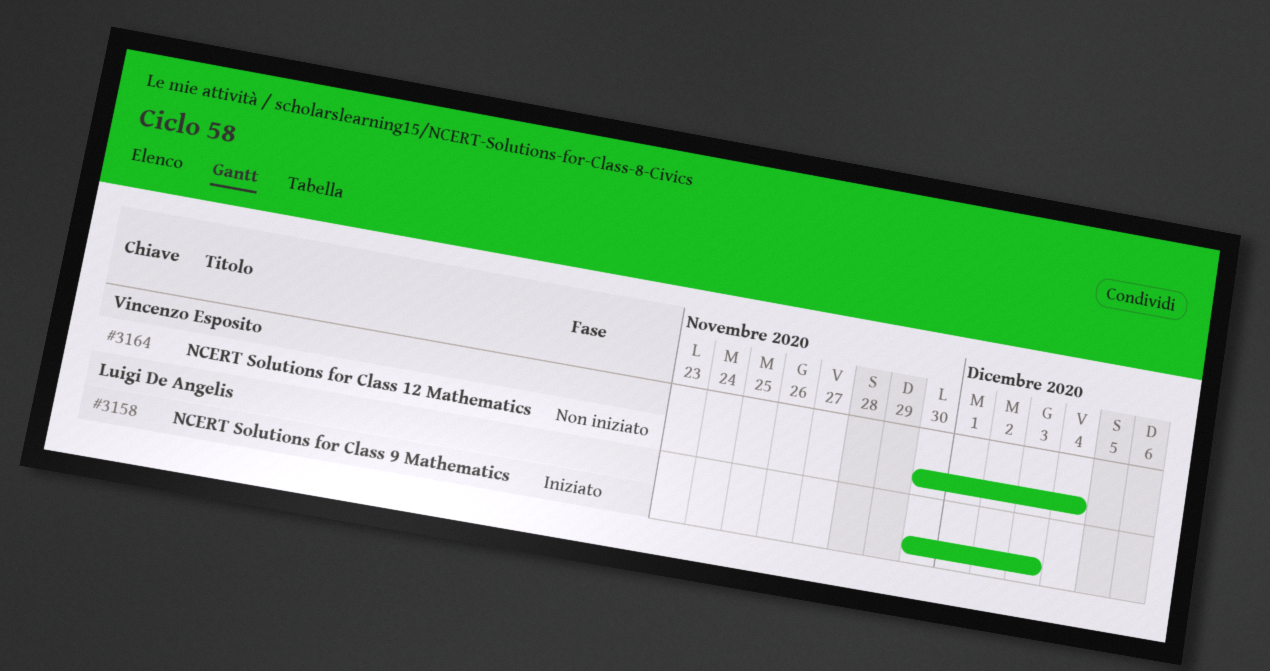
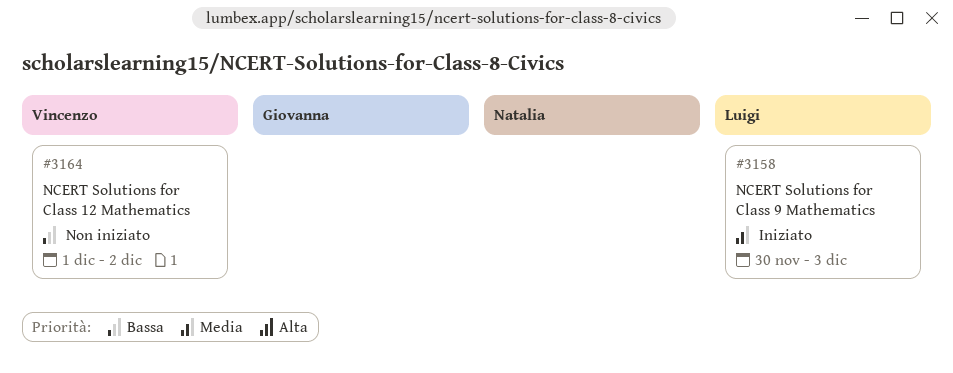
#3164, start: Nov 30 -> Dec 1
#3164, due: Dec 4 -> Dec 2

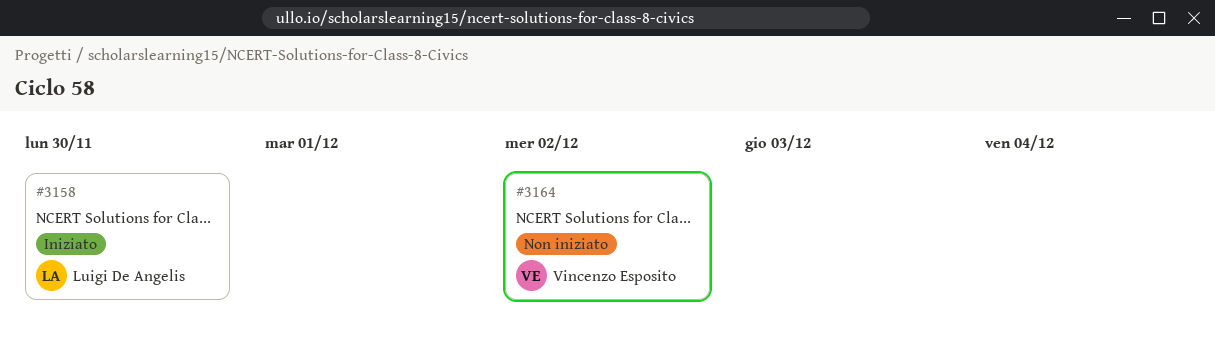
#3158, due: Dec 3 -> Nov 30

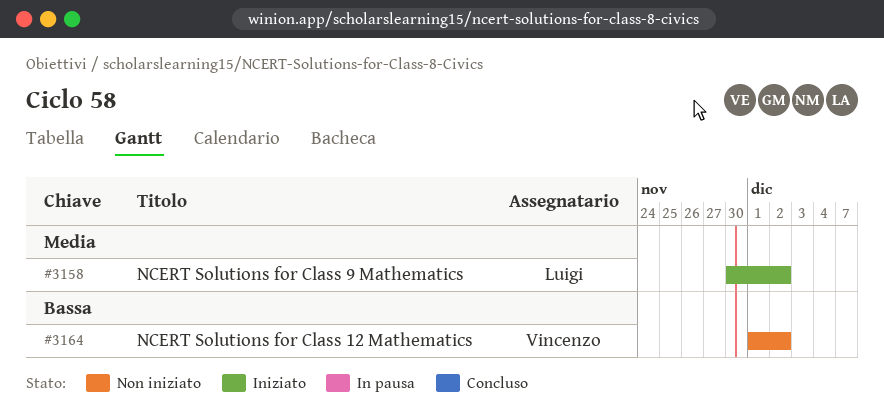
#3158, due: Nov 30 -> Dec 2

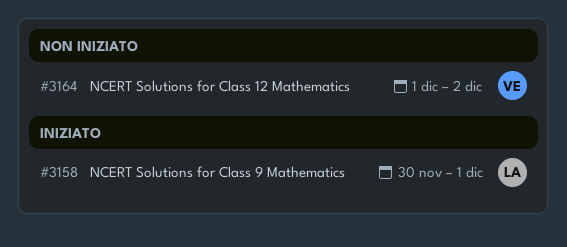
#3158, due: Dec 2 -> Dec 1

